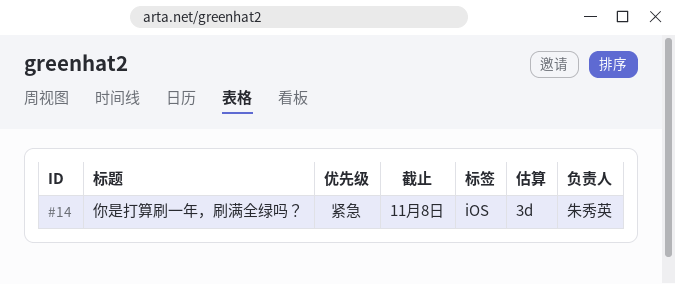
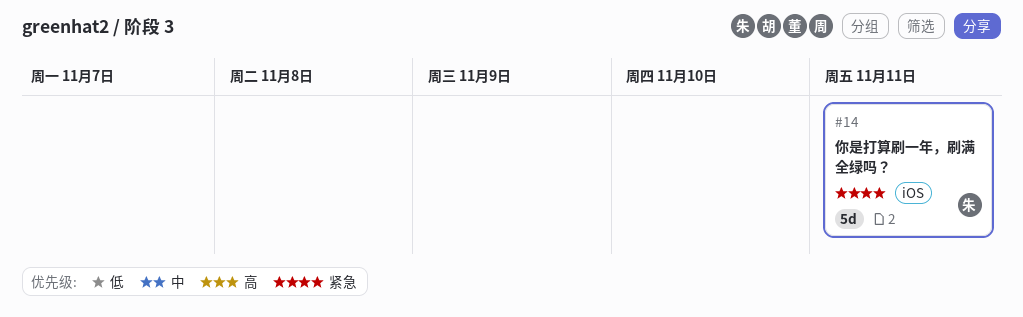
#14, estimate: 3d -> 5d
#14, due: Nov 8 -> Nov 11

